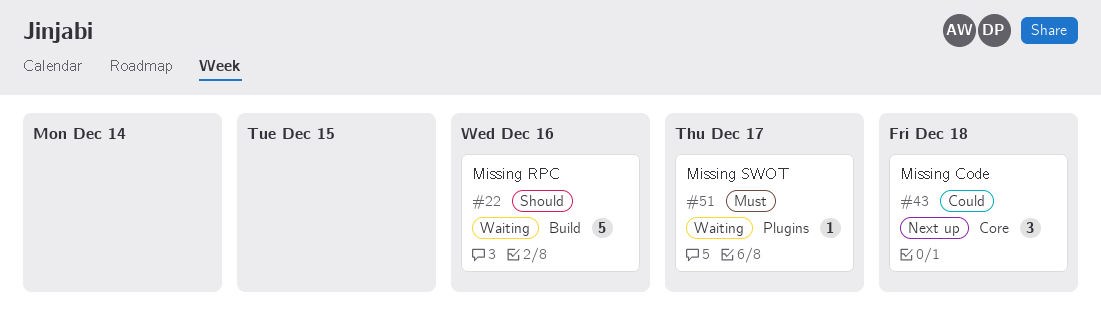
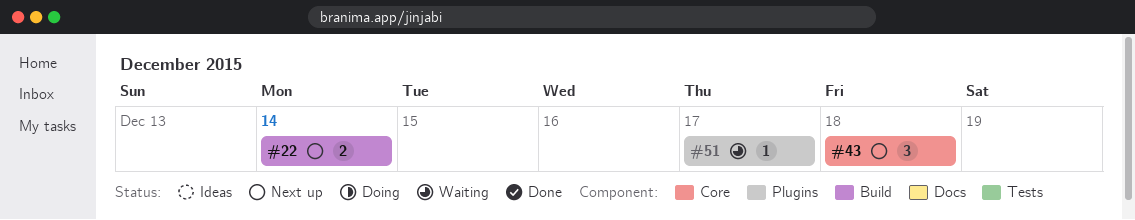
#22, status: Waiting -> Next up
#22, estimate: 5 -> 2
#22, due: Dec 16 -> Dec 14

